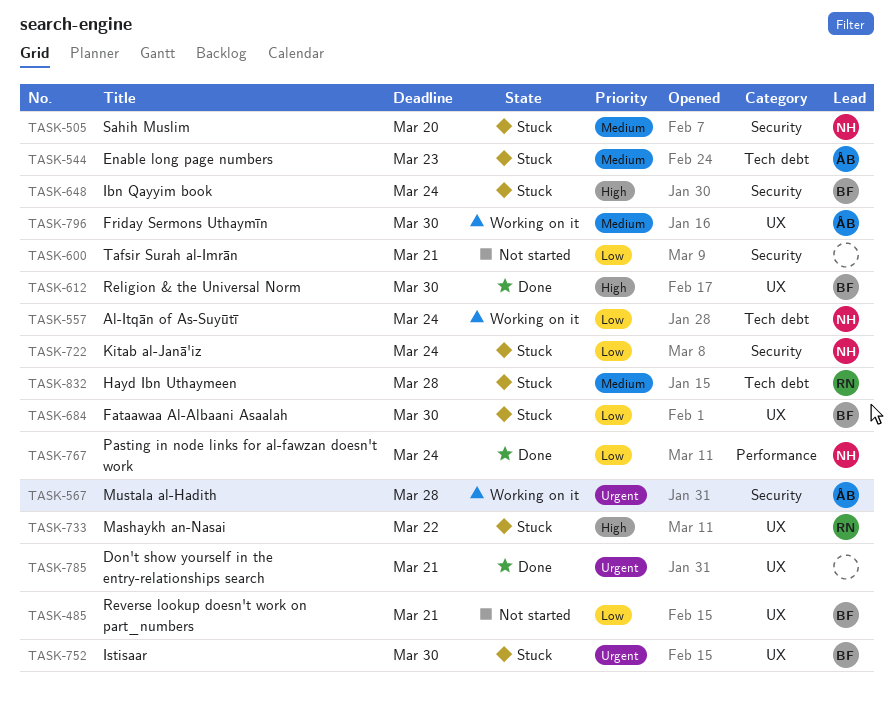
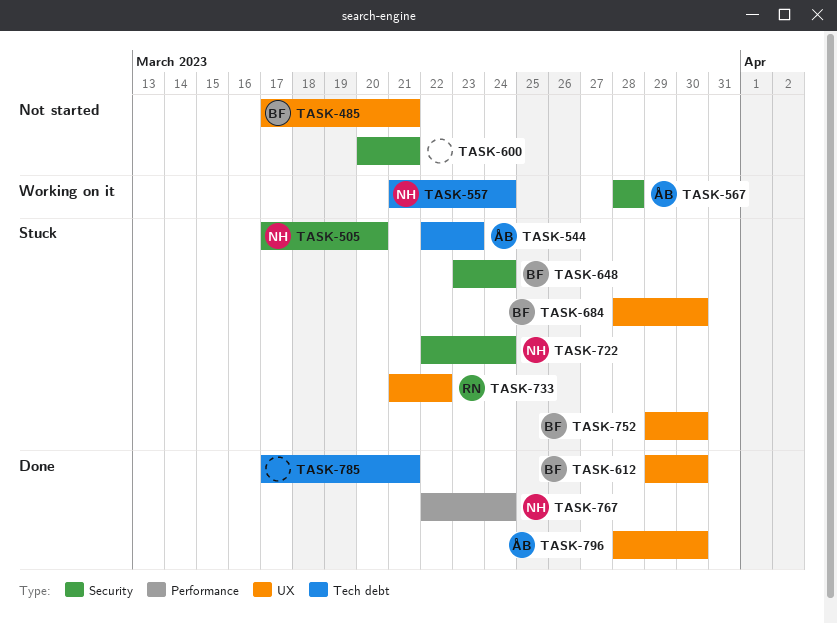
TASK-785, label: UX -> Tech debt
TASK-796, status: Working on it -> Done
TASK-832: present -> none

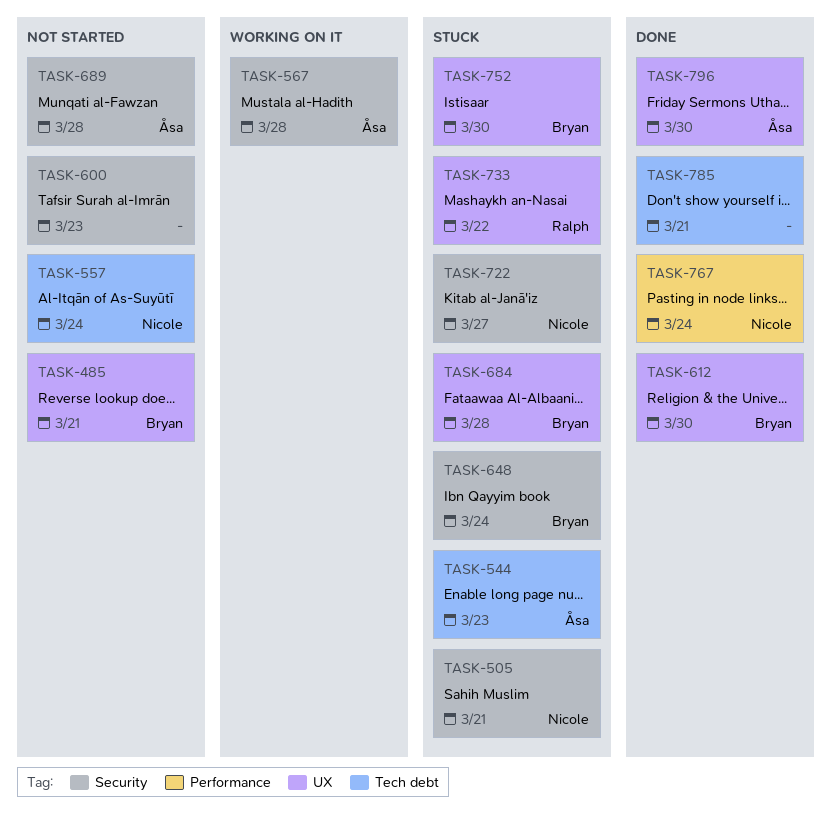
TASK-505, due: Mar 20 -> Mar 21
TASK-557, status: Working on it -> Not started
TASK-600, due: Mar 21 -> Mar 23
TASK-684, due: Mar 30 -> Mar 28
TASK-689: none -> present
TASK-722, due: Mar 24 -> Mar 27

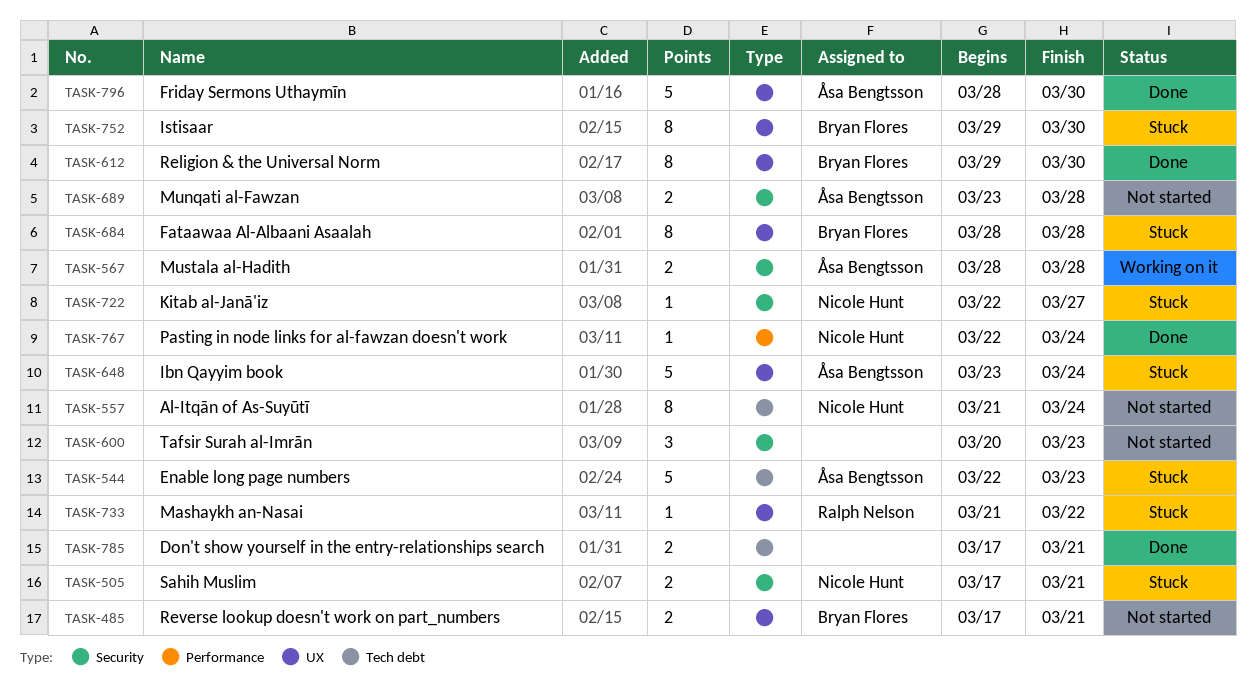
TASK-648, owner: Bryan Flores -> Åsa Bengtsson
TASK-648, label: Security -> UX

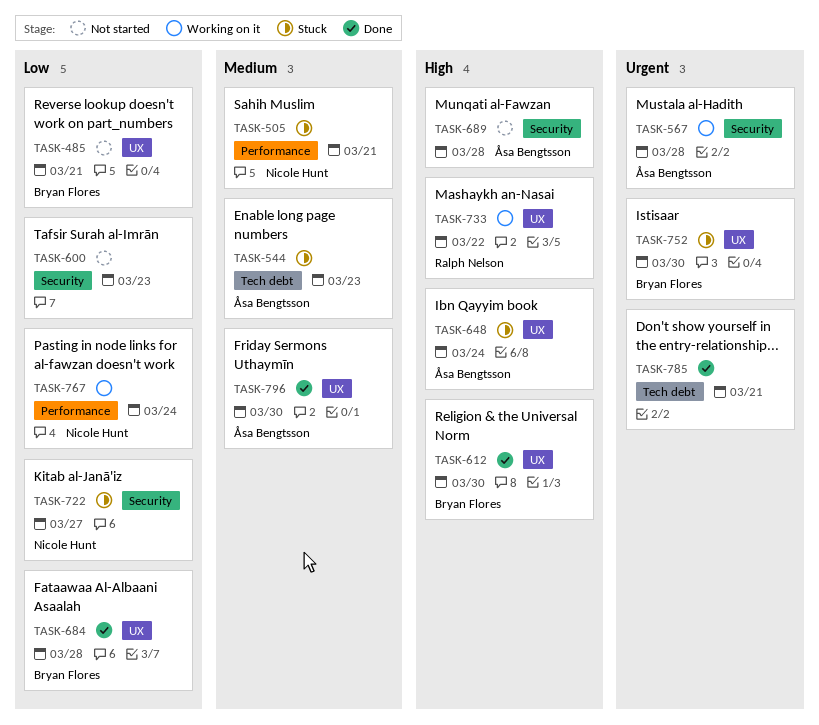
TASK-505, label: Security -> Performance
TASK-557: present -> none
TASK-684, status: Stuck -> Done
TASK-733, status: Stuck -> Working on it
TASK-767, status: Done -> Working on it

